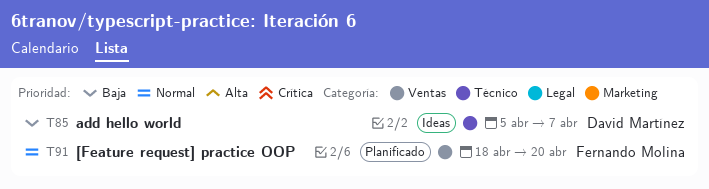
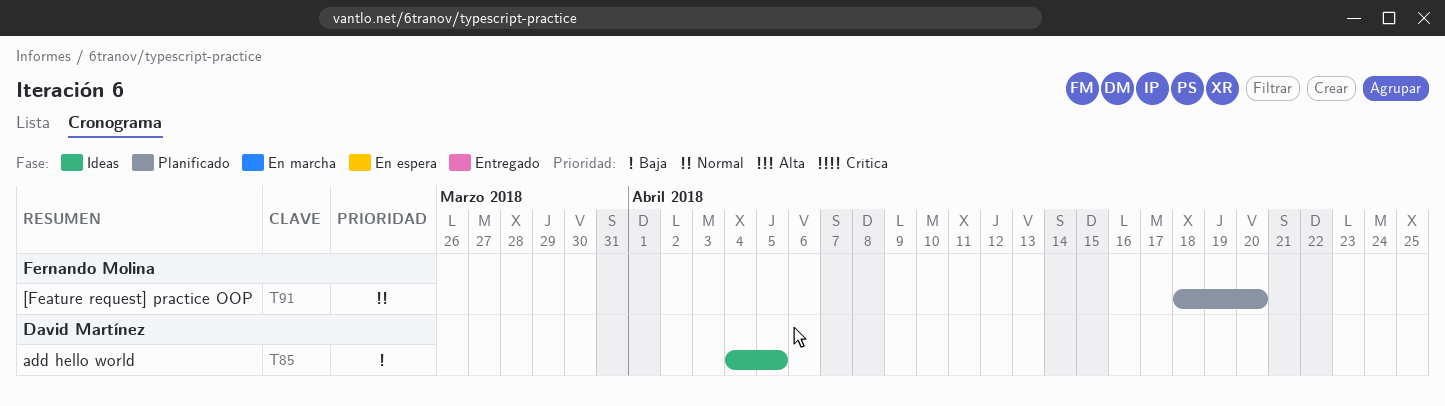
T85, start: Apr 5 -> Apr 4
T85, due: Apr 7 -> Apr 5

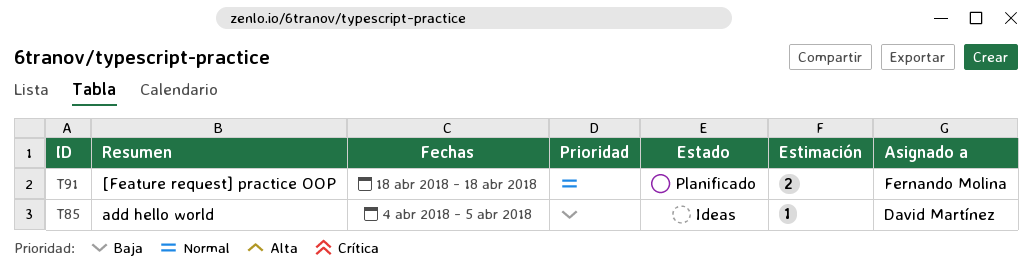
T91, due: Apr 20 -> Apr 18

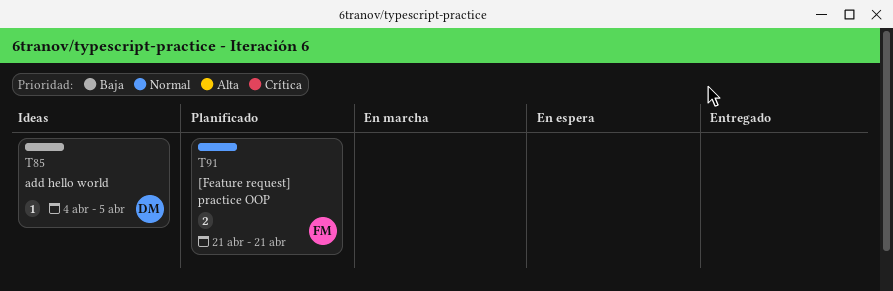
T91, start: Apr 18 -> Apr 21
T91, due: Apr 18 -> Apr 21

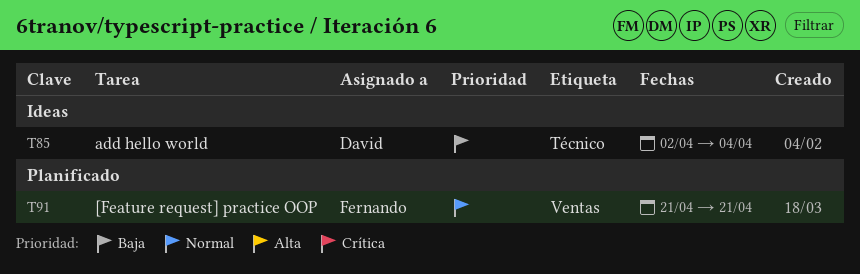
T85, start: Apr 4 -> Apr 2
T85, due: Apr 5 -> Apr 4

